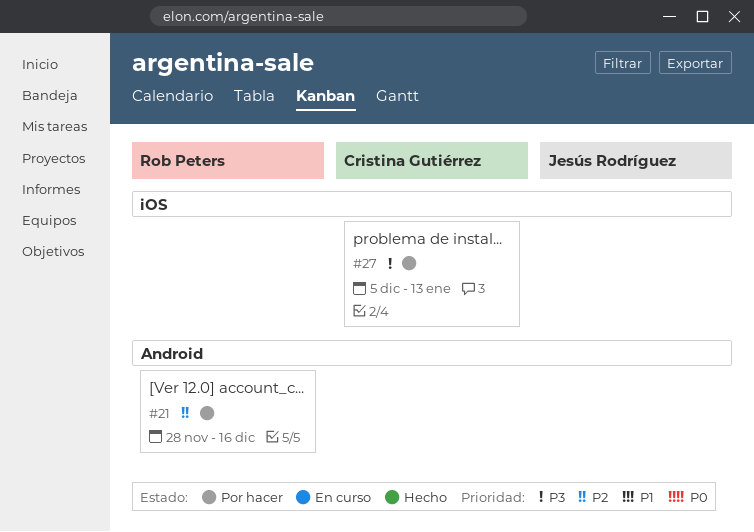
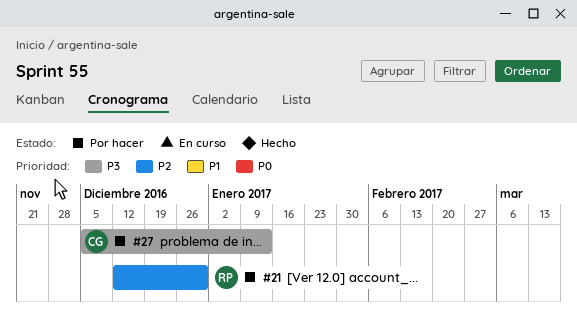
#21, start: Nov 28 -> Dec 12
#21, due: Dec 16 -> Dec 30

